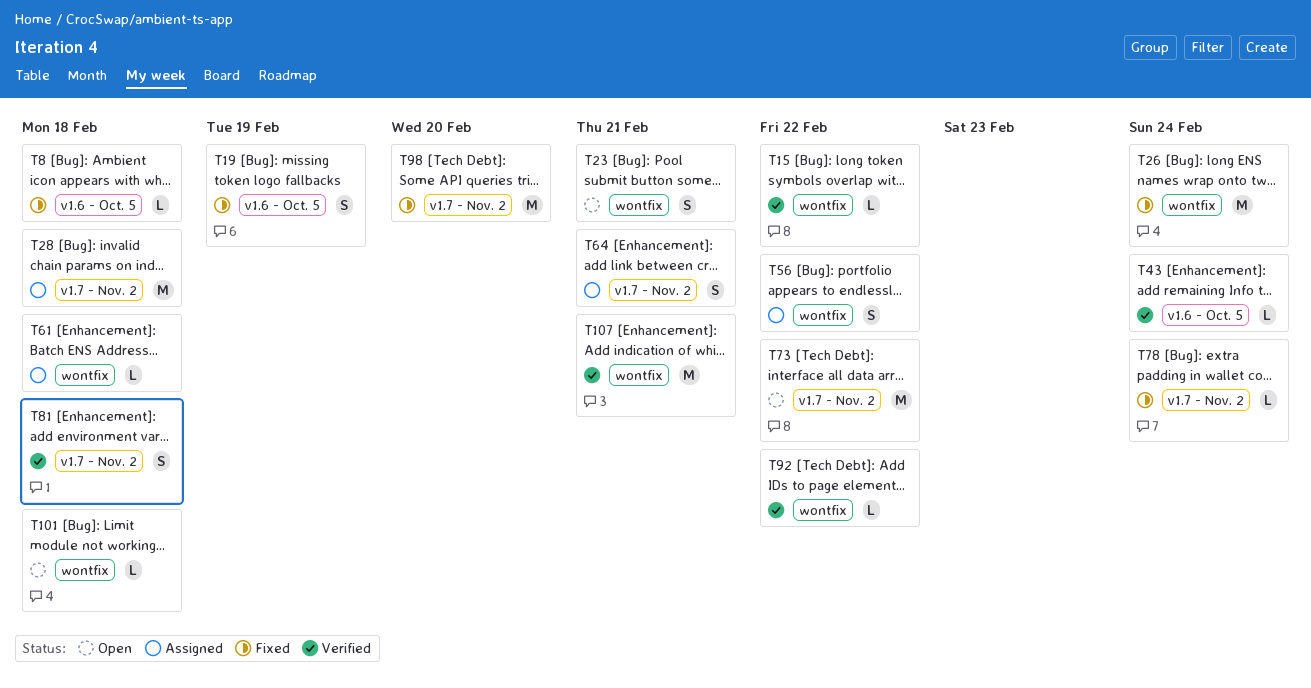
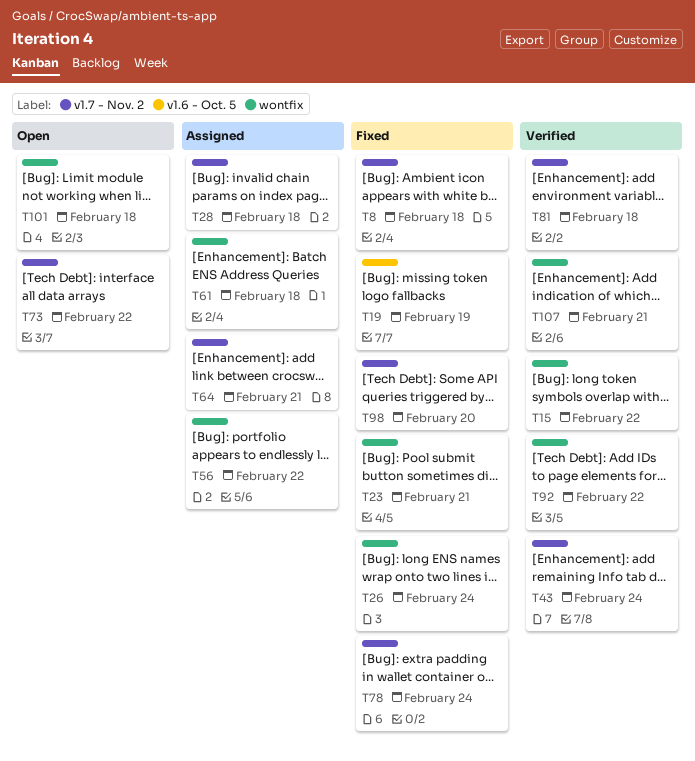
T8, label: v1.6 - Oct. 5 -> v1.7 - Nov. 2
T23, status: Open -> Fixed
T43, label: v1.6 - Oct. 5 -> v1.7 - Nov. 2

